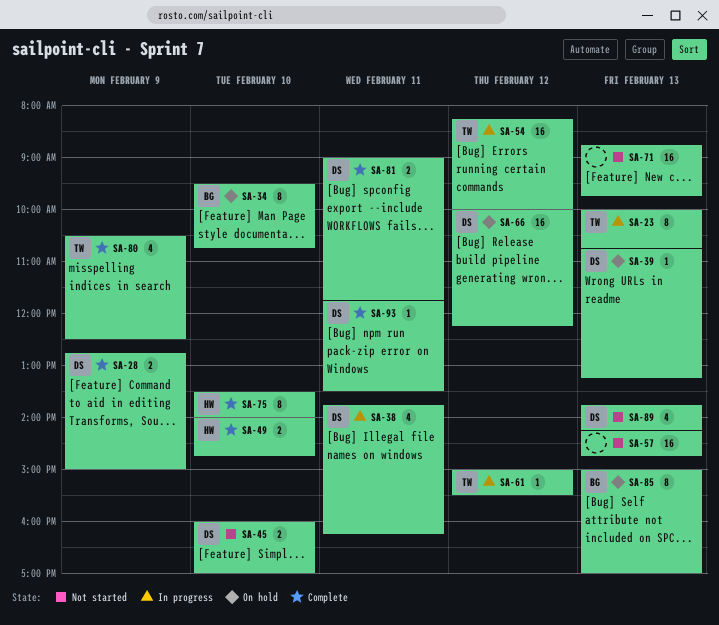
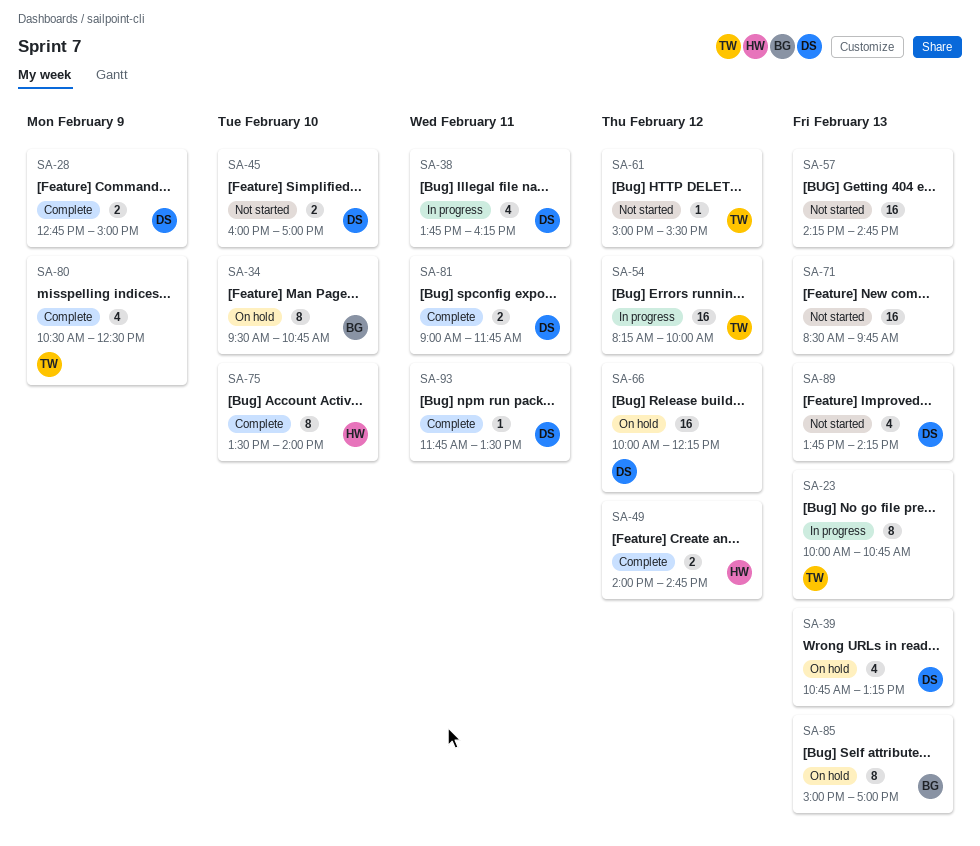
SA-39, estimate: 1 -> 4
SA-49, day: Feb 10 -> Feb 12
SA-61, status: In progress -> Not started
SA-71, begins: 08:45 -> 08:30

